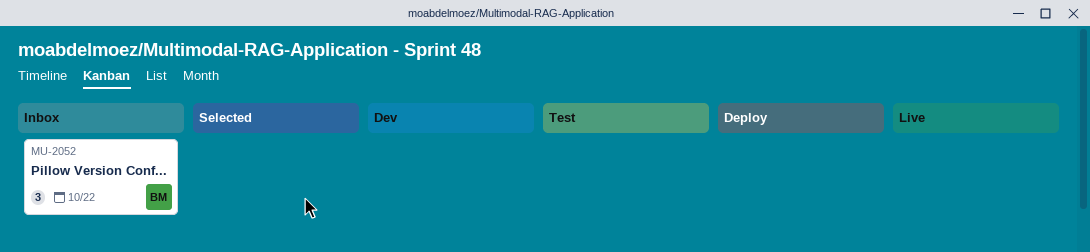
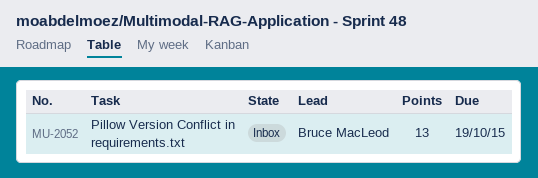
MU-2052, estimate: 3 -> 13
MU-2052, due: Oct 22 -> Oct 19

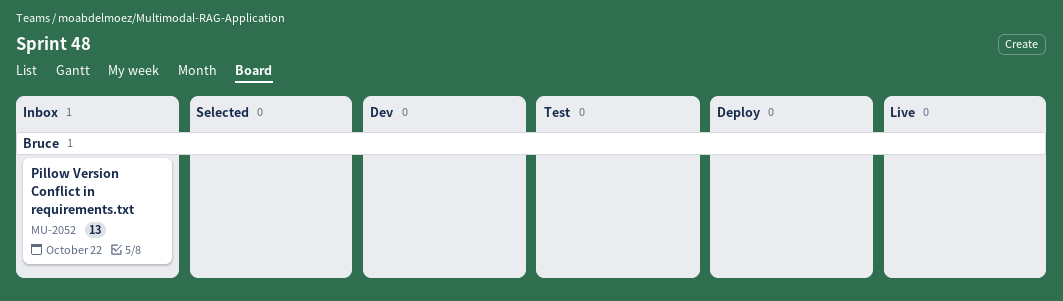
MU-2052, due: Oct 19 -> Oct 22

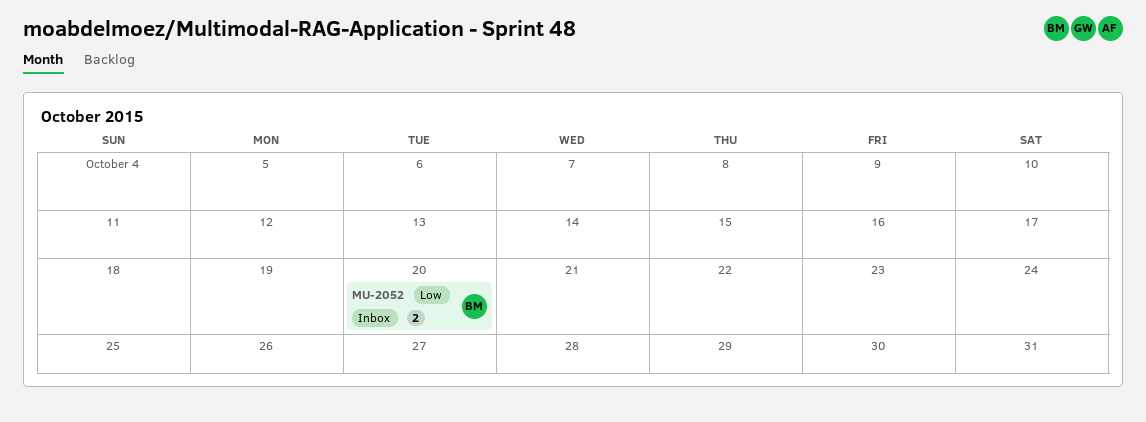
MU-2052, estimate: 13 -> 2
MU-2052, due: Oct 22 -> Oct 20

